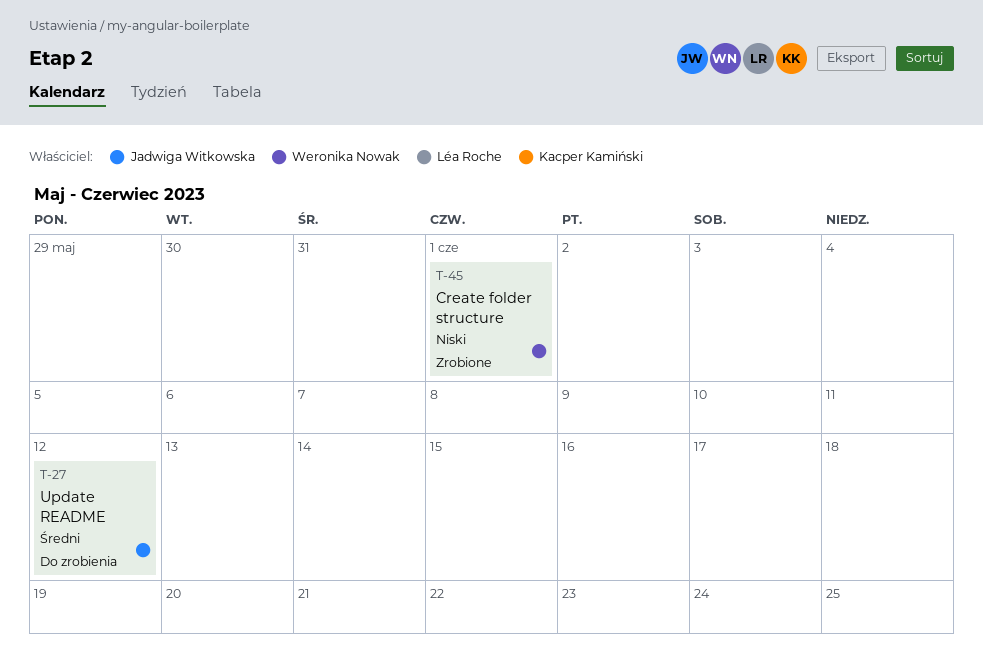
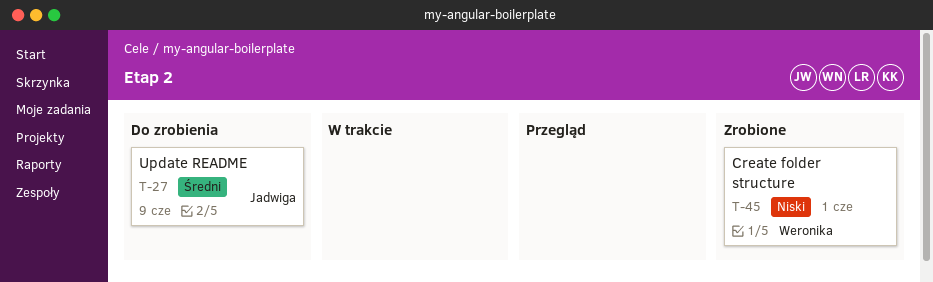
T-27, due: Jun 12 -> Jun 9

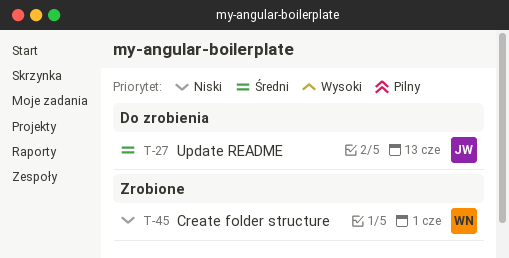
T-27, due: Jun 9 -> Jun 13

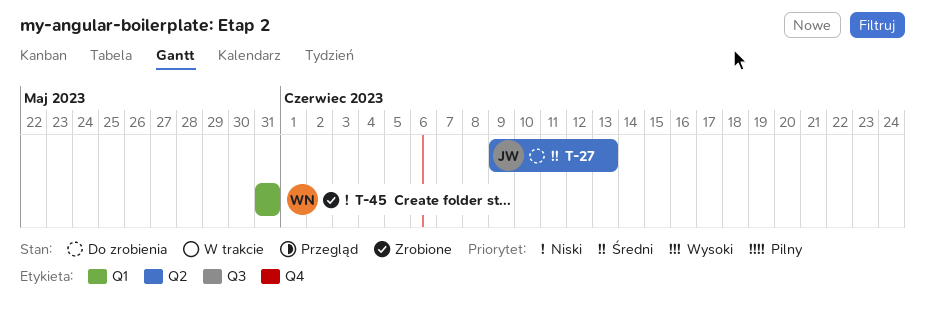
T-45, due: Jun 1 -> May 31

